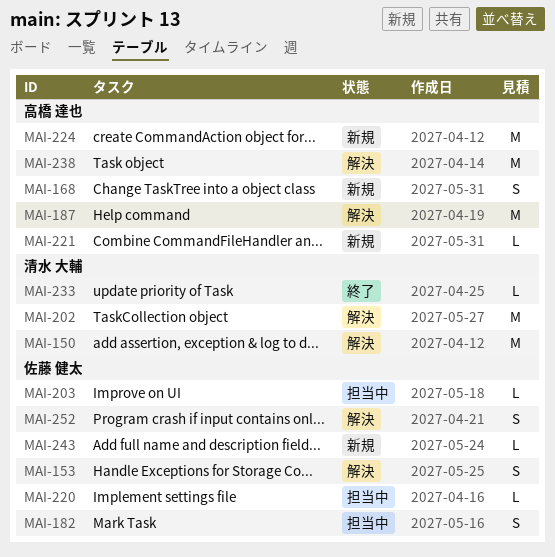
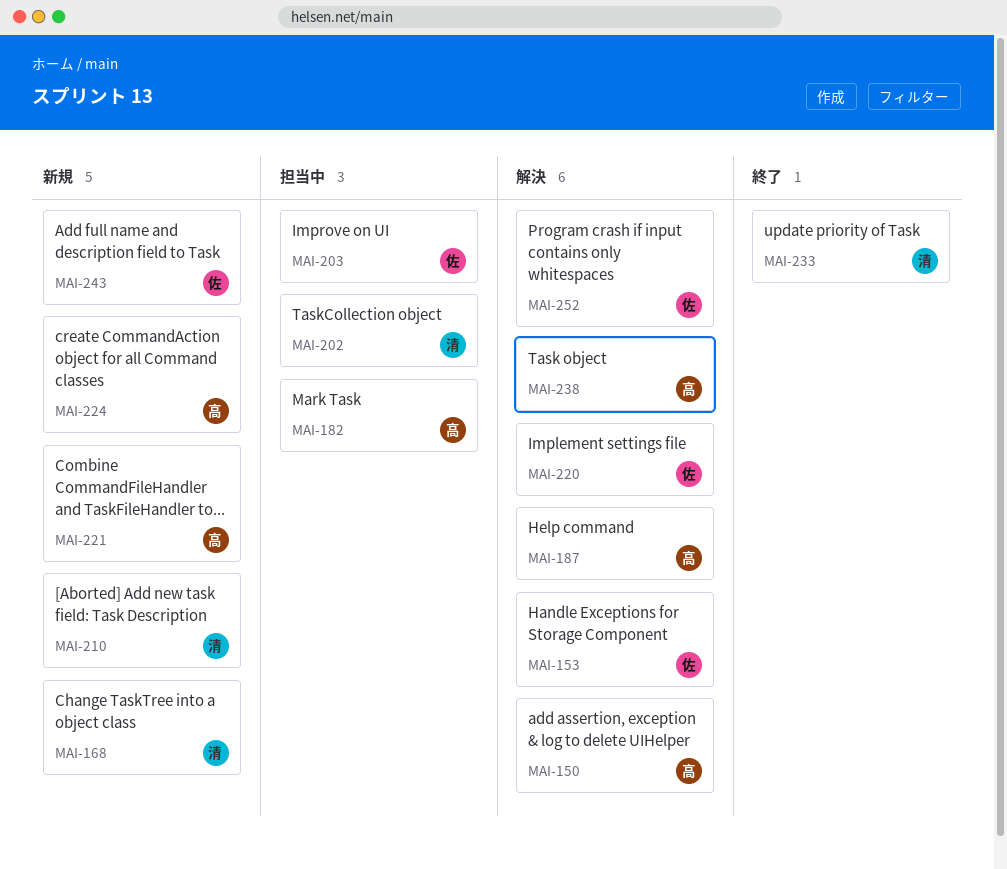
MAI-150, owner: 清水 大輔 -> 高橋 達也
MAI-168, owner: 高橋 達也 -> 清水 大輔
MAI-182, owner: 佐藤 健太 -> 高橋 達也
MAI-202, status: 解決 -> 担当中
MAI-210: none -> present
MAI-220, status: 担当中 -> 解決

